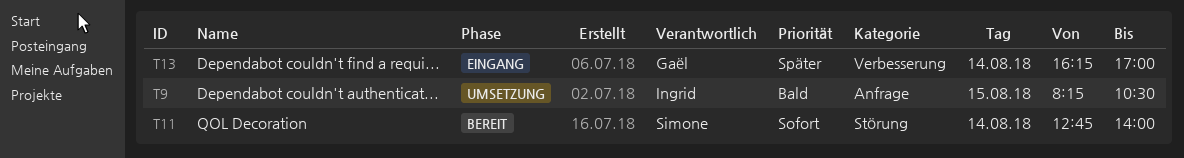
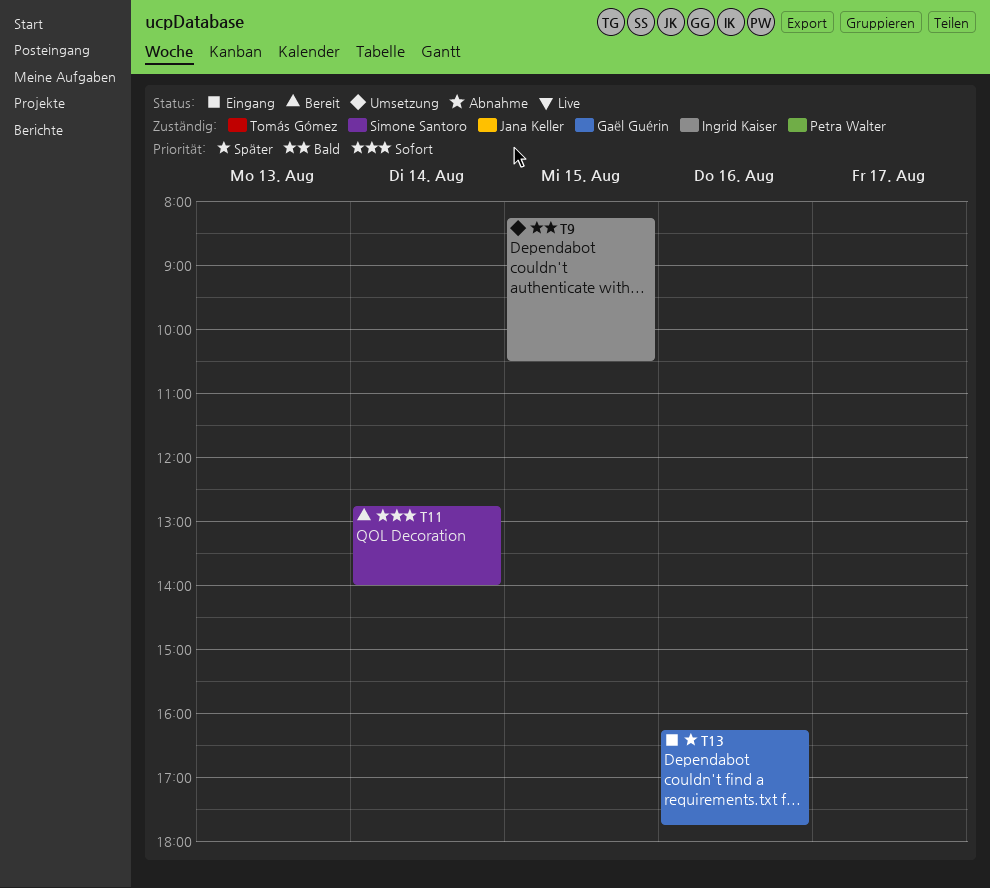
T13, day: Aug 14 -> Aug 16
T13, ends: 17:00 -> 17:45

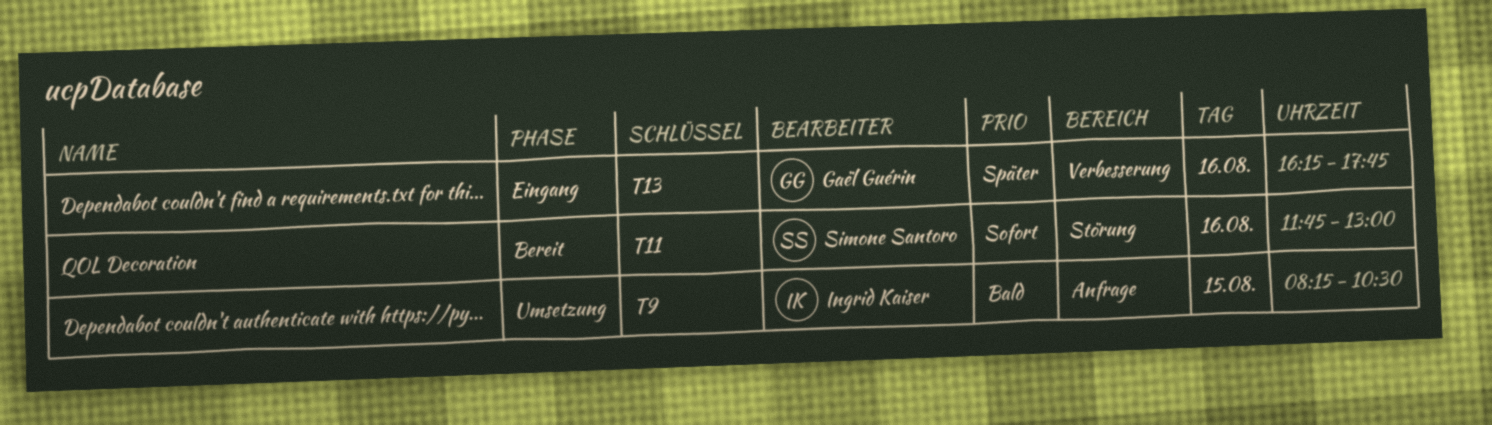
T11, day: Aug 14 -> Aug 16
T11, begins: 12:45 -> 11:45
T11, ends: 14:00 -> 13:00

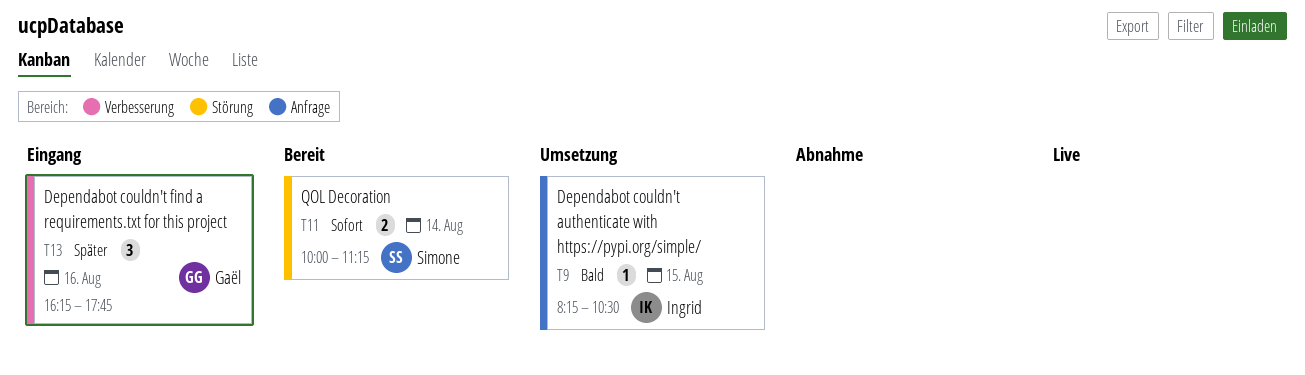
T11, day: Aug 16 -> Aug 14
T11, begins: 11:45 -> 10:00
T11, ends: 13:00 -> 11:15

